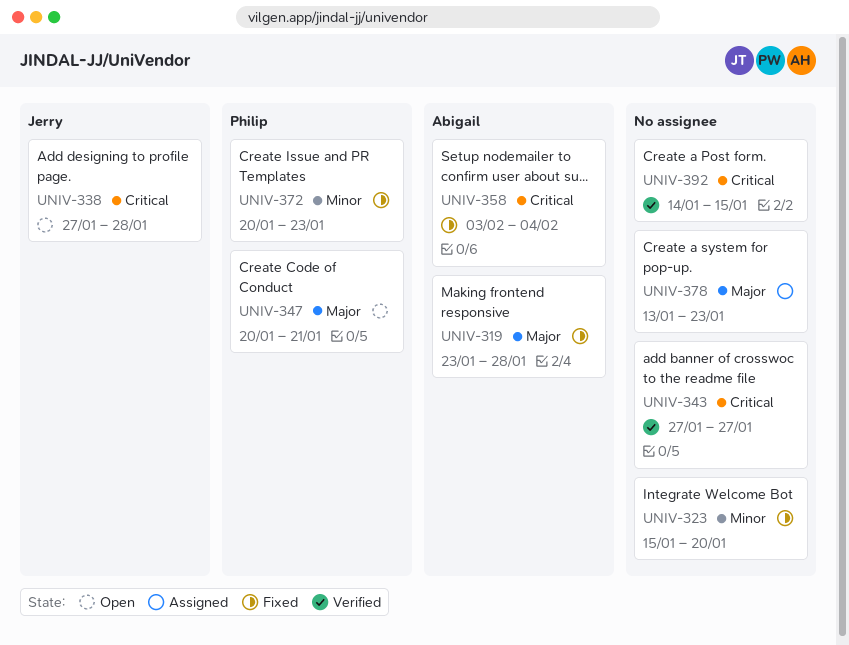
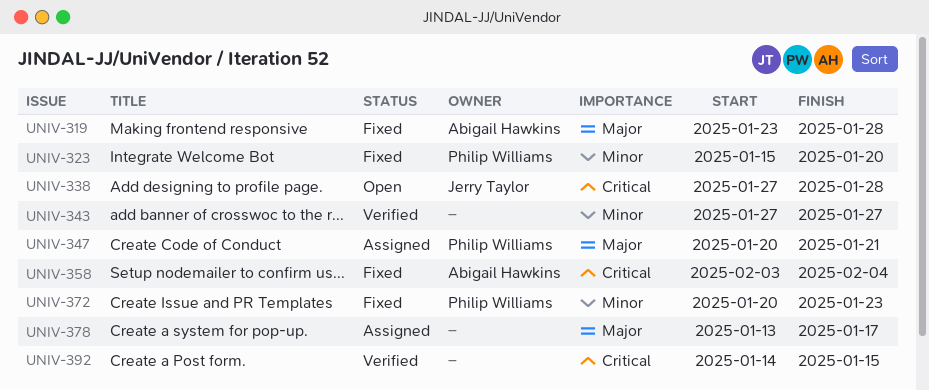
UNIV-323, owner: none -> Philip Williams
UNIV-343, priority: Critical -> Minor
UNIV-347, status: Open -> Assigned
UNIV-378, due: Jan 23 -> Jan 17

